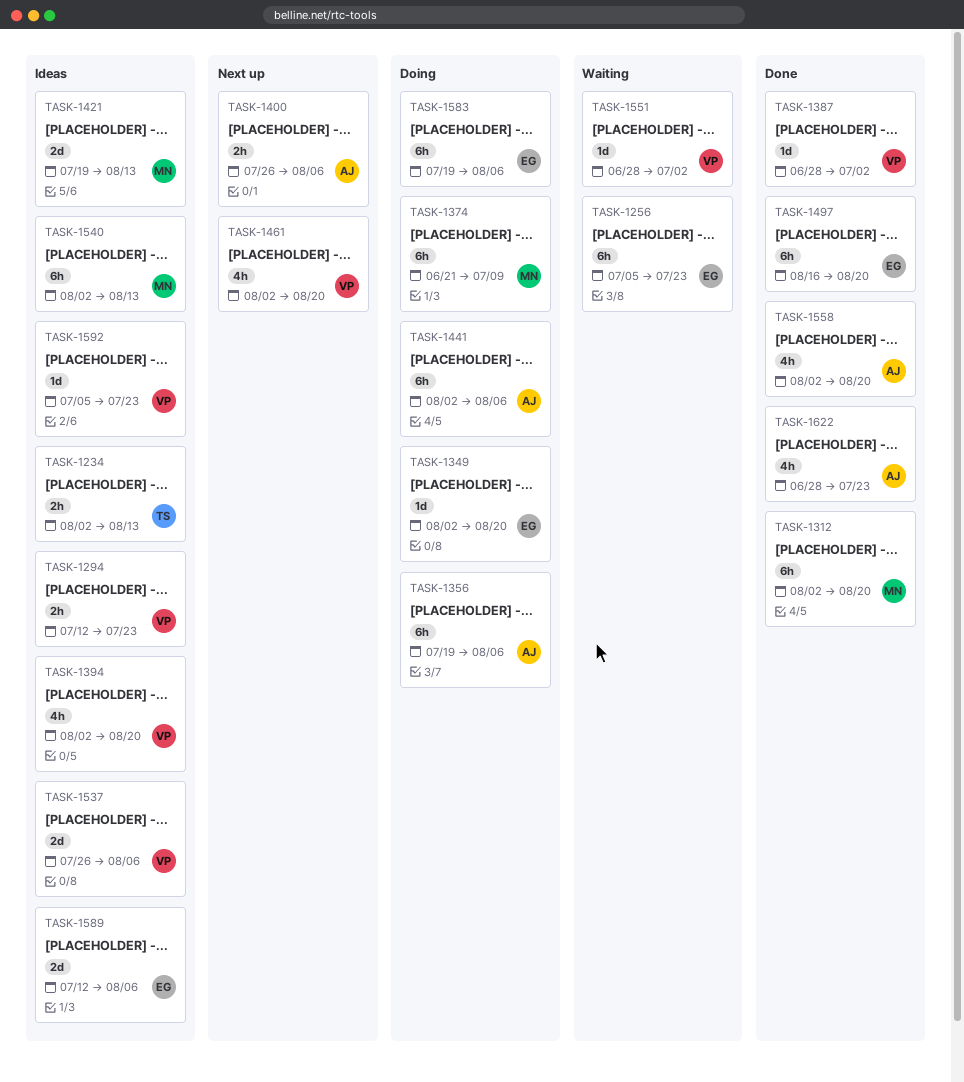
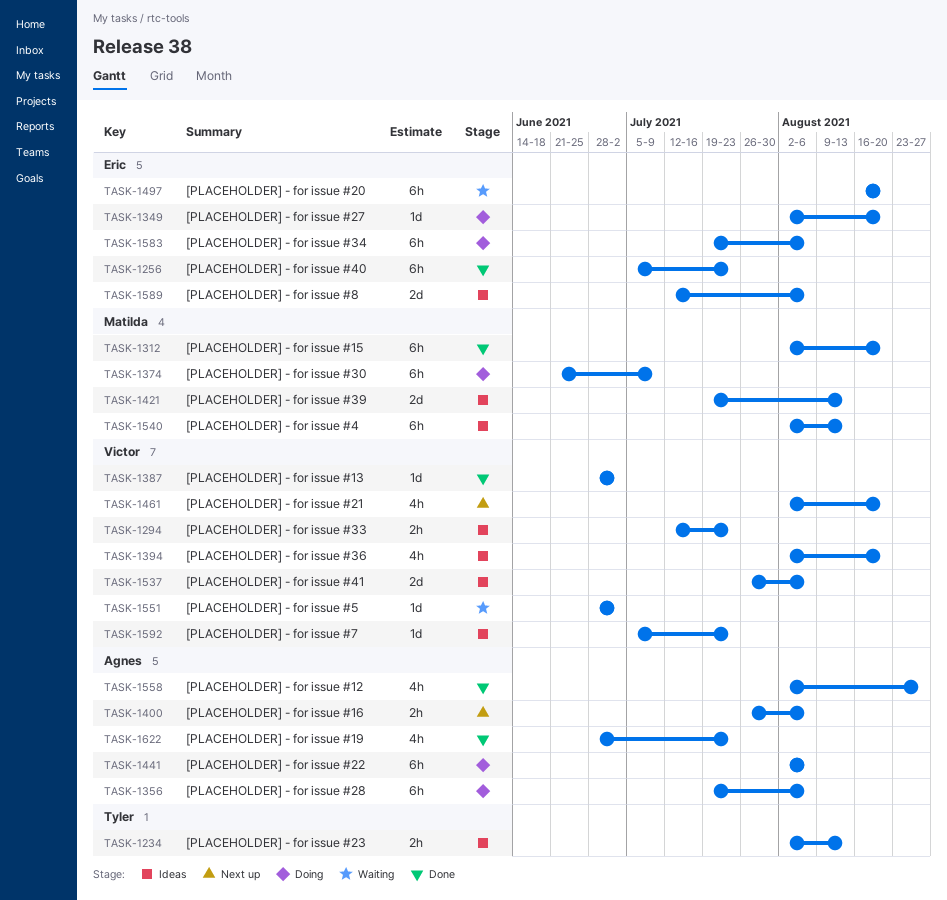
TASK-1256, status: Waiting -> Done
TASK-1497, status: Done -> Waiting
TASK-1558, due: Aug 20 -> Aug 27

